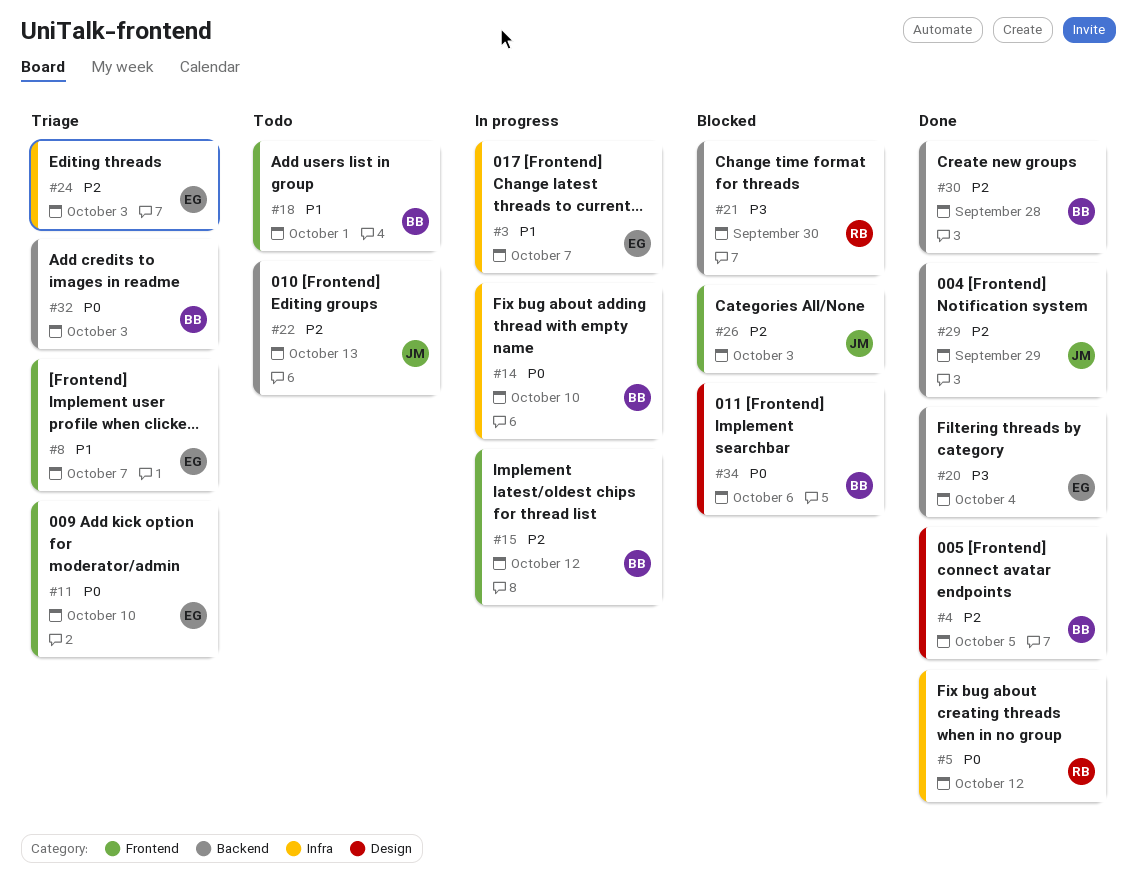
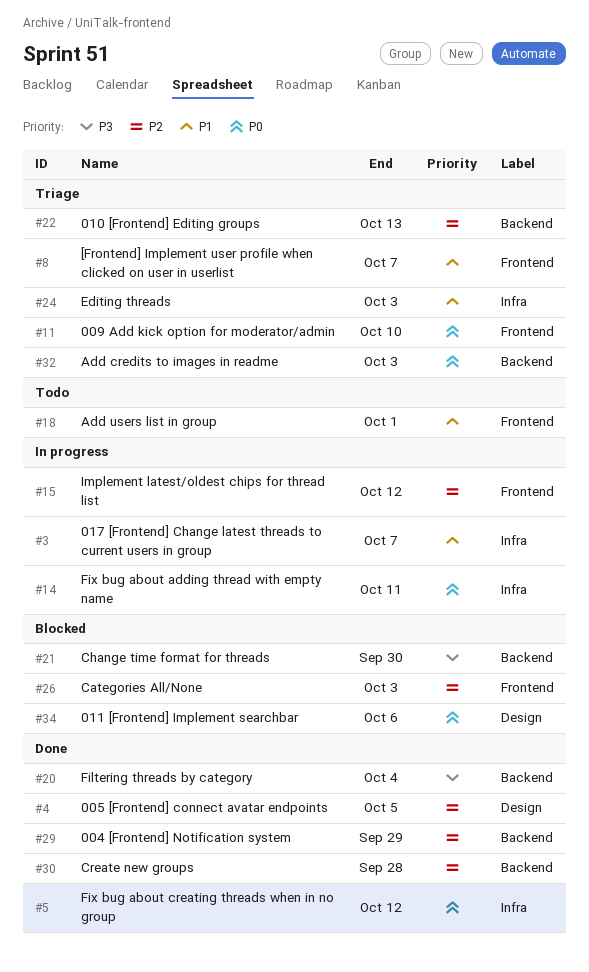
#14, due: Oct 10 -> Oct 11
#22, status: Todo -> Triage
#24, priority: P2 -> P1

